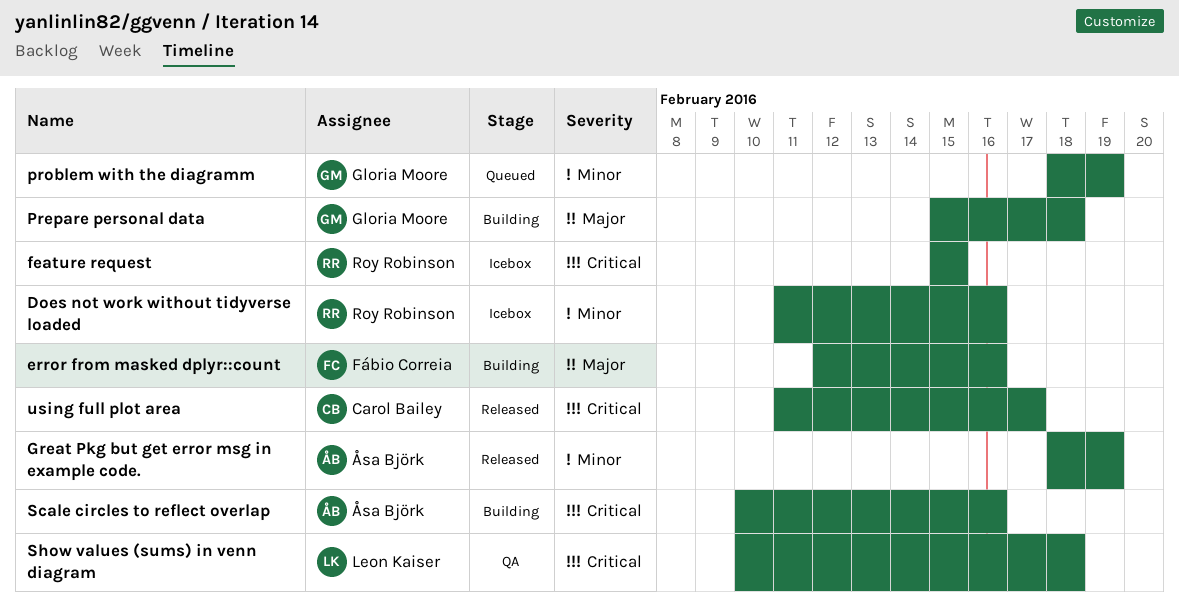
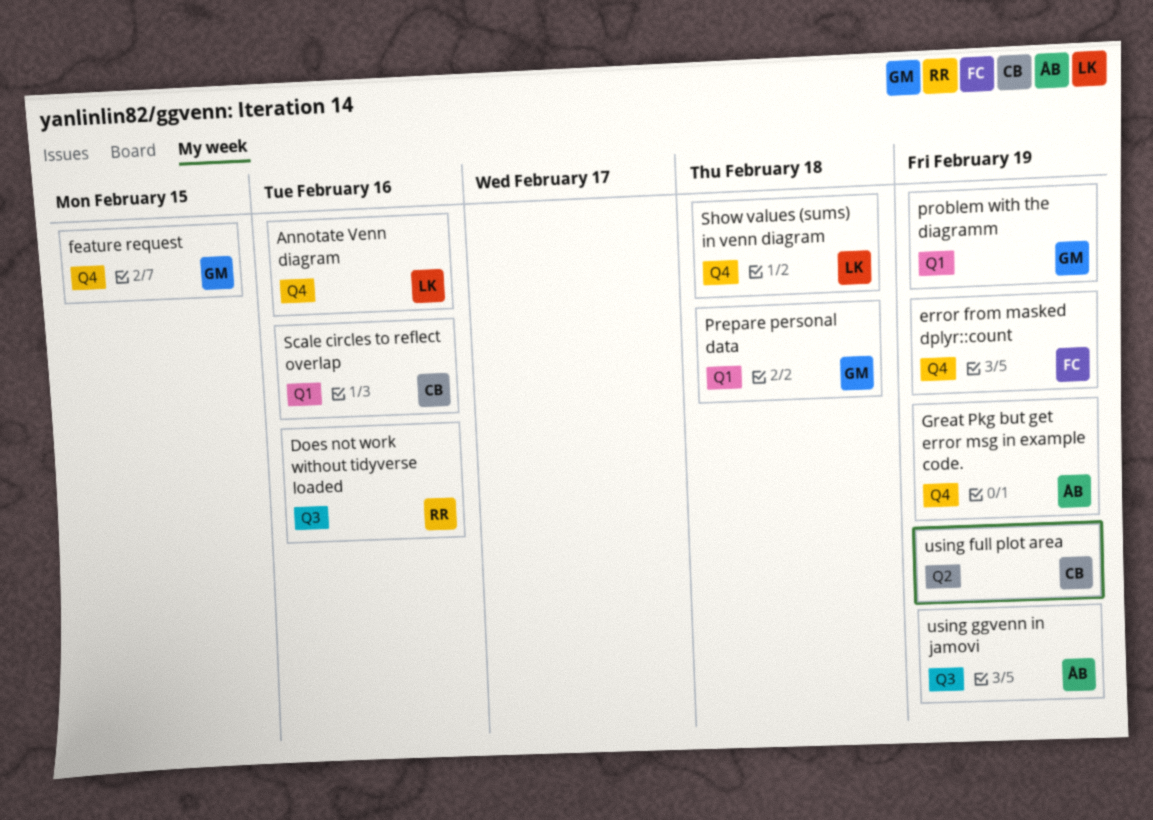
Annotate Venn diagram: none -> present
error from masked dplyr::count, due: Feb 16 -> Feb 19
feature request, owner: Roy Robinson -> Gloria Moore
Scale circles to reflect overlap, owner: Åsa Björk -> Carol Bailey
using full plot area, due: Feb 17 -> Feb 19
using ggvenn in jamovi: none -> present

